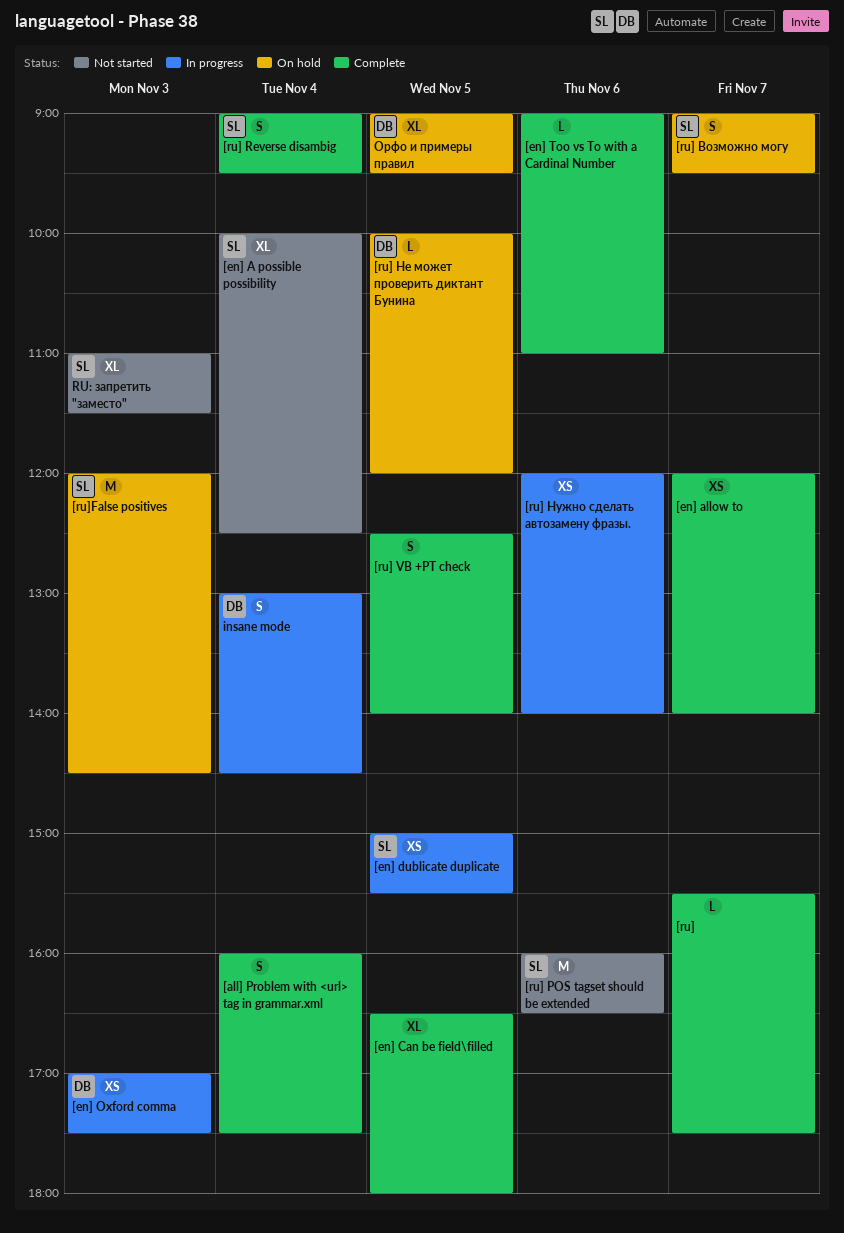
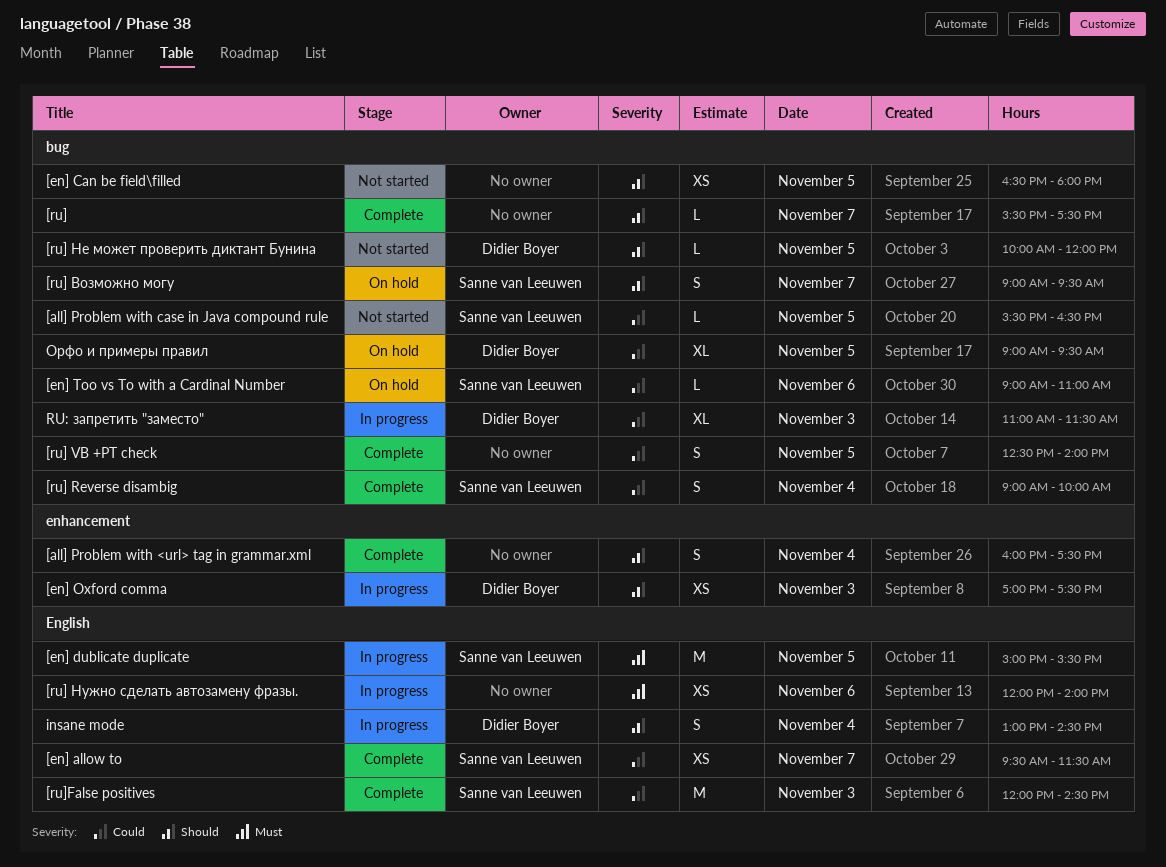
[all] Problem with case in Java compound rule: none -> present
[en] A possible possibility: present -> none
[en] allow to, owner: none -> Sanne van Leeuwen
[en] allow to, begins: 12:00 -> 09:30
[en] allow to, ends: 14:00 -> 11:30
[en] Can be field\filled, status: Complete -> Not started
[en] Can be field\filled, estimate: XL -> XS
[en] dublicate duplicate, estimate: XS -> M
[en] Too vs To with a Cardinal Number, status: Complete -> On hold
[en] Too vs To with a Cardinal Number, owner: none -> Sanne van Leeuwen
[ru] POS tagset should be extended: present -> none
[ru] Reverse disambig, ends: 09:30 -> 10:00
[ru] Не может проверить диктант Бунина, status: On hold -> Not started
[ru]False positives, status: On hold -> Complete
RU: запретить "заместо", status: Not started -> In progress
RU: запретить "заместо", owner: Sanne van Leeuwen -> Didier Boyer

